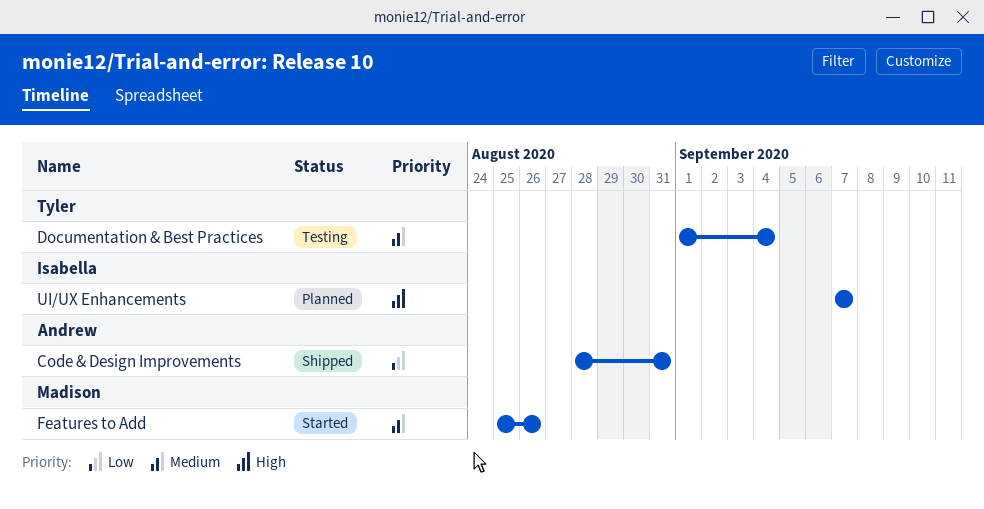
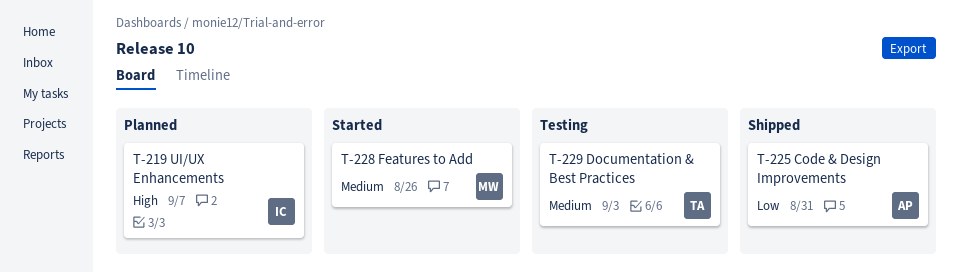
Documentation & Best Practices, due: Sep 4 -> Sep 3

